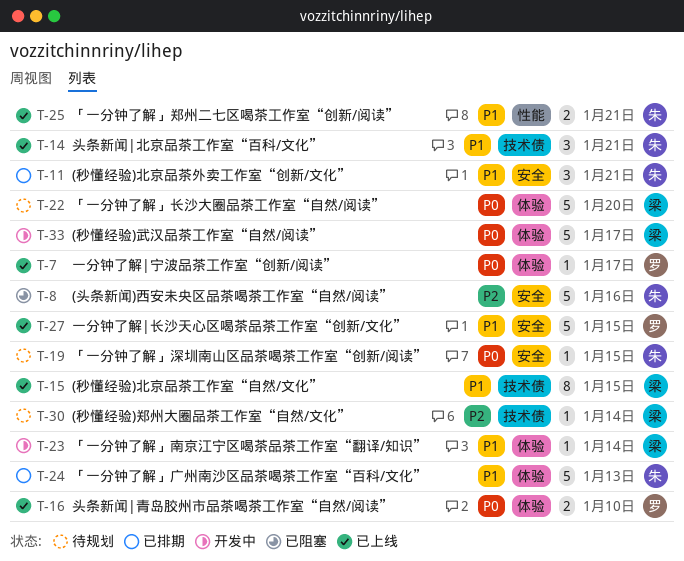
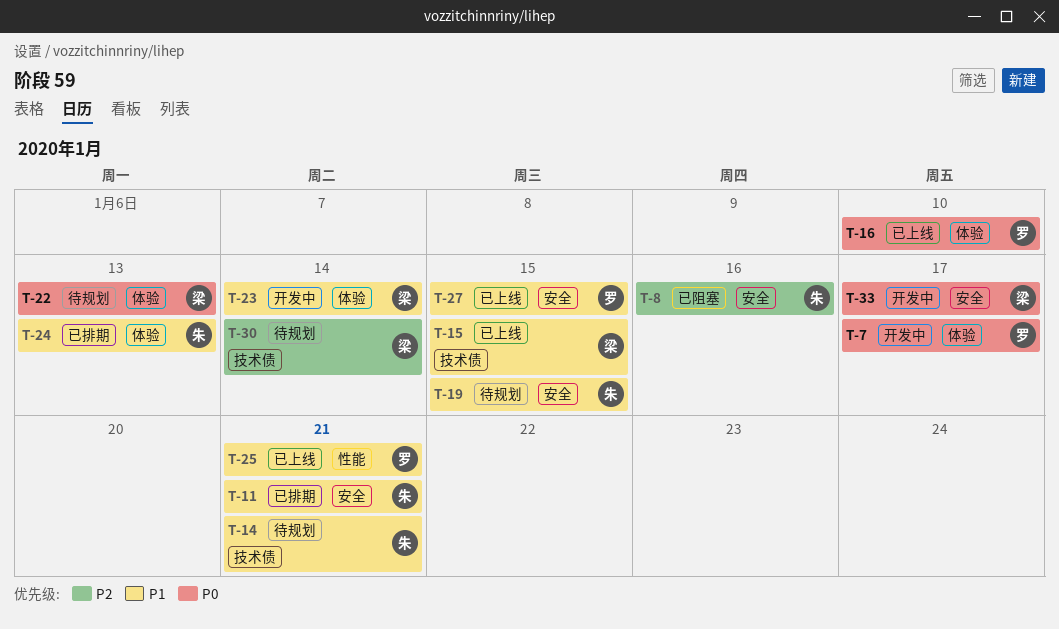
T-7, status: 已上线 -> 开发中
T-14, status: 已上线 -> 待规划
T-19, priority: P0 -> P1
T-22, due: Jan 20 -> Jan 13
T-25, owner: 朱 -> 罗
T-33, label: 体验 -> 安全

